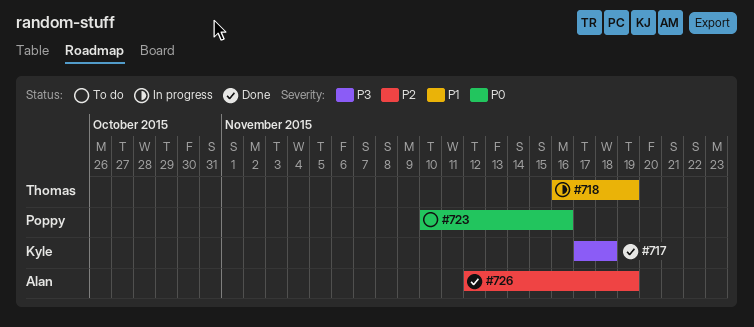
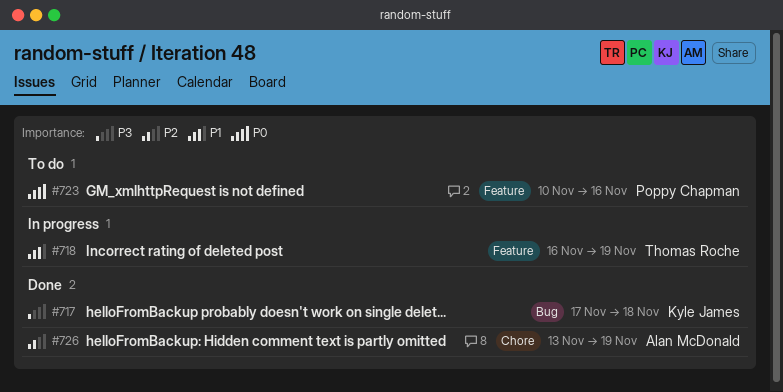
#726, start: Nov 12 -> Nov 13

